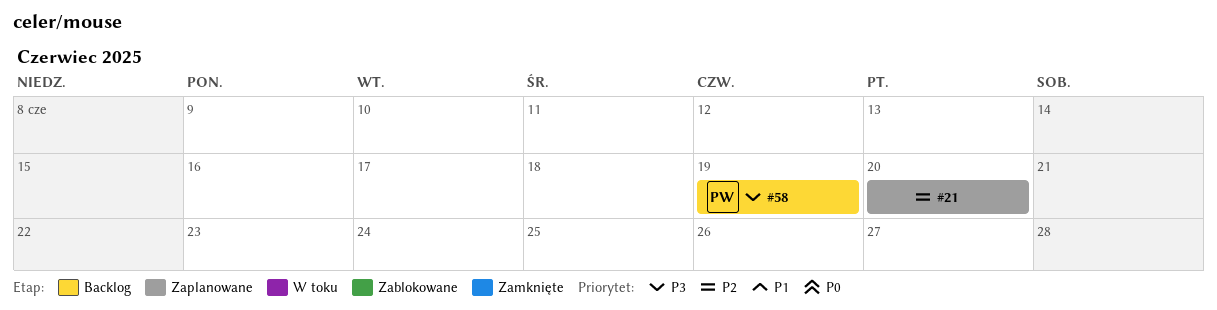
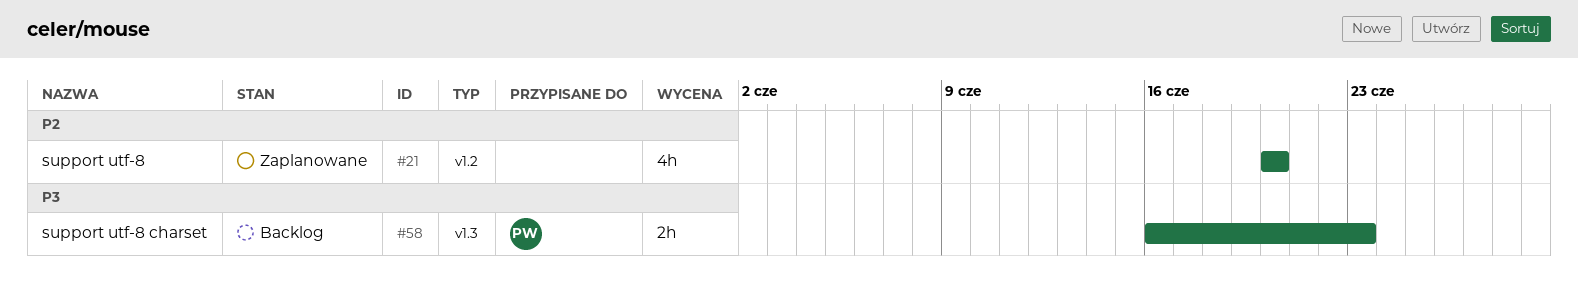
#58, start: Jun 19 -> Jun 16
#58, due: Jun 19 -> Jun 23

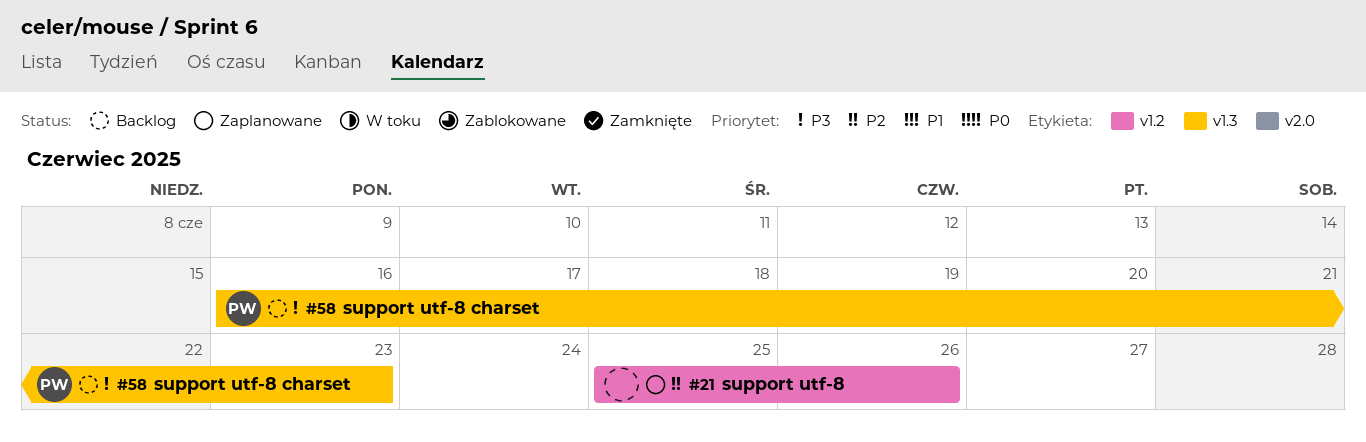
#21, start: Jun 20 -> Jun 25
#21, due: Jun 20 -> Jun 26

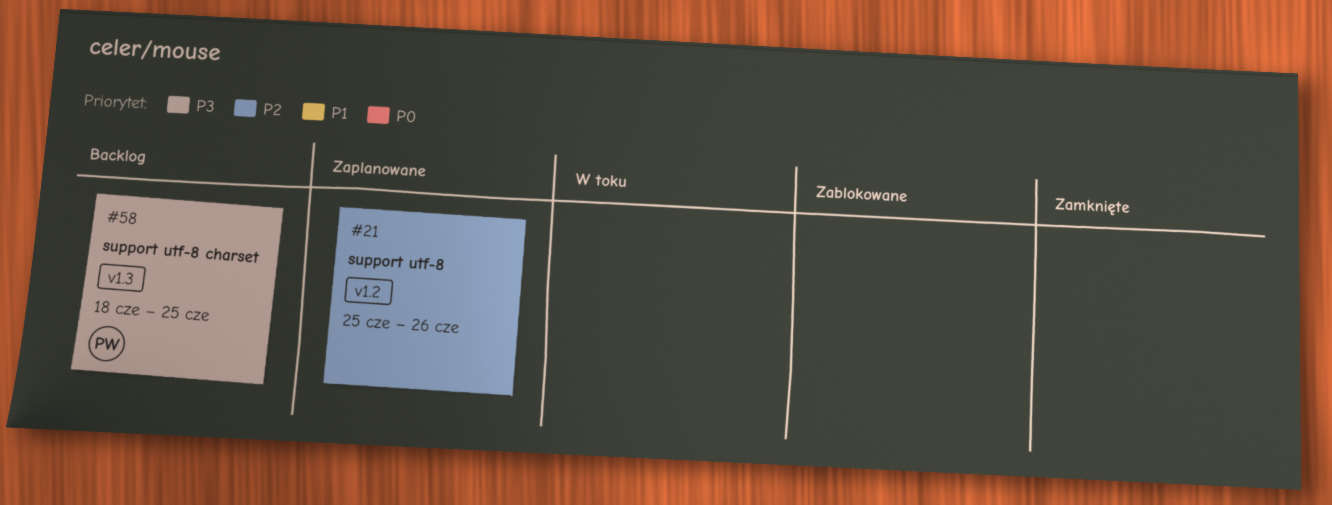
#58, start: Jun 16 -> Jun 18
#58, due: Jun 23 -> Jun 25

